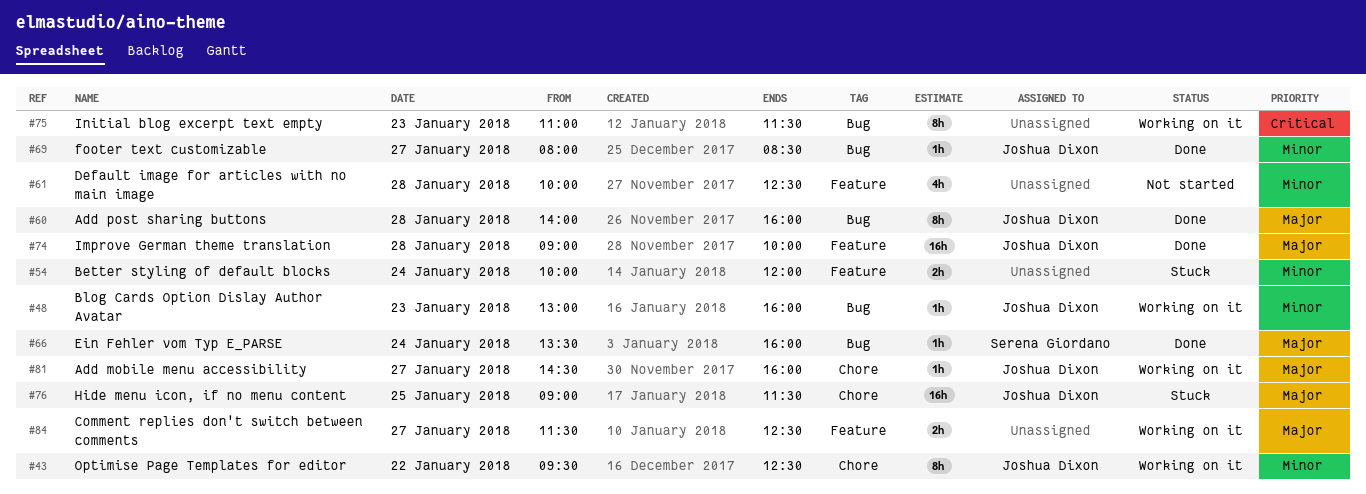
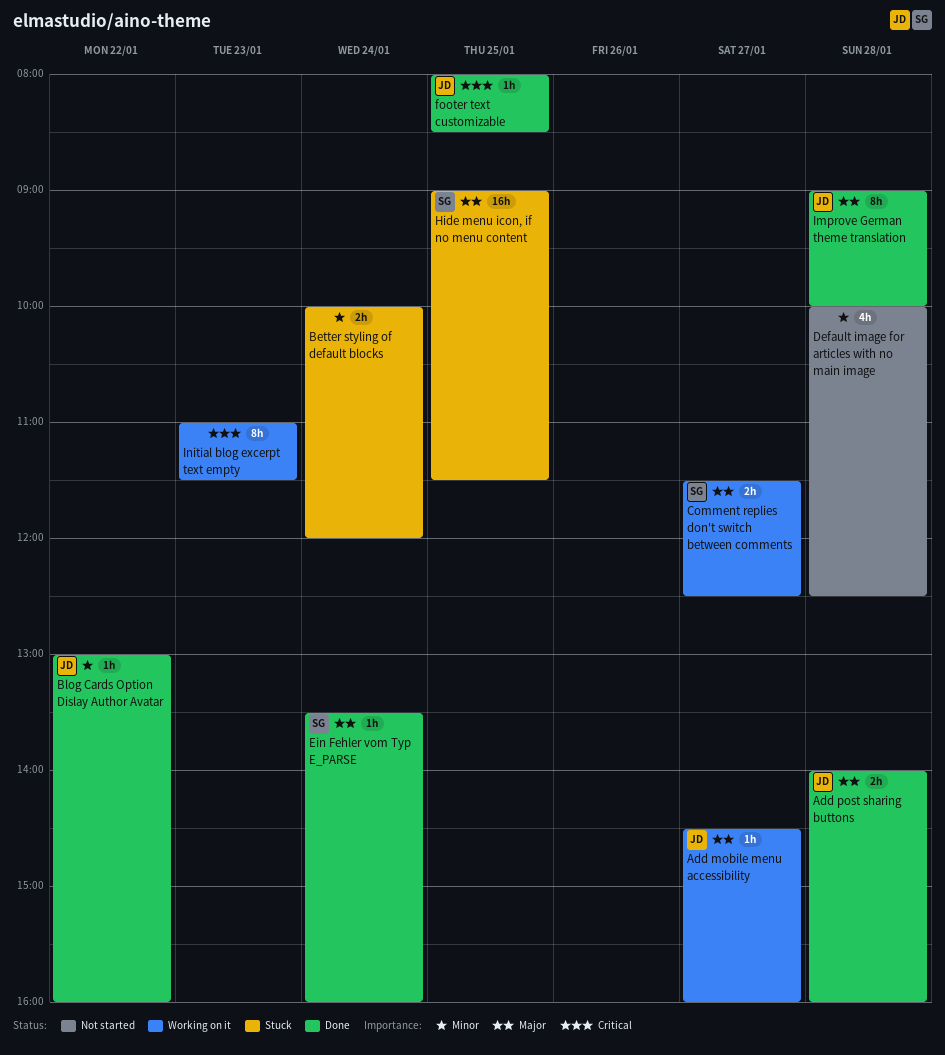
Add post sharing buttons, estimate: 8h -> 2h
Blog Cards Option Dislay Author Avatar, status: Working on it -> Done
Blog Cards Option Dislay Author Avatar, day: Jan 23 -> Jan 22
Comment replies don't switch between comments, owner: none -> Serena Giordano
footer text customizable, priority: Minor -> Critical
footer text customizable, day: Jan 27 -> Jan 25
Hide menu icon, if no menu content, owner: Joshua Dixon -> Serena Giordano
Improve German theme translation, estimate: 16h -> 8h
Optimise Page Templates for editor: present -> none

